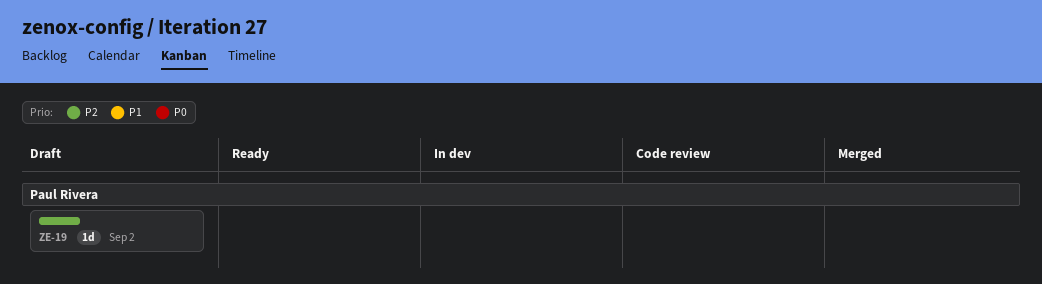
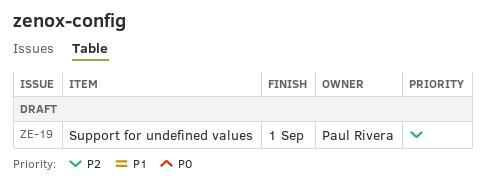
ZE-19, due: Sep 2 -> Sep 1

